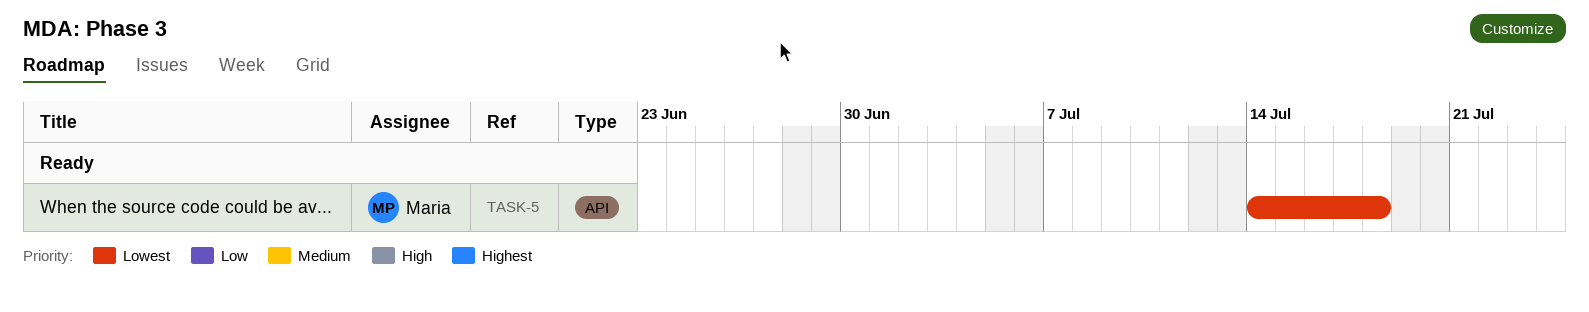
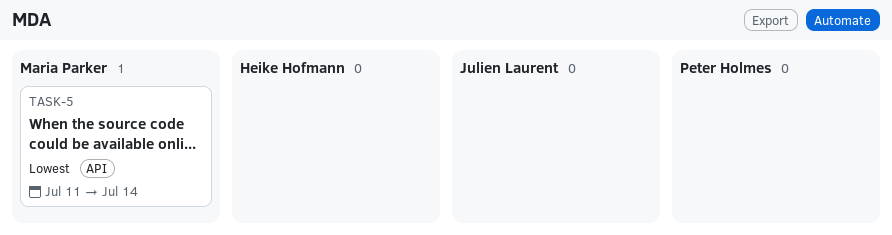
TASK-5, start: Jul 14 -> Jul 11
TASK-5, due: Jul 18 -> Jul 14

